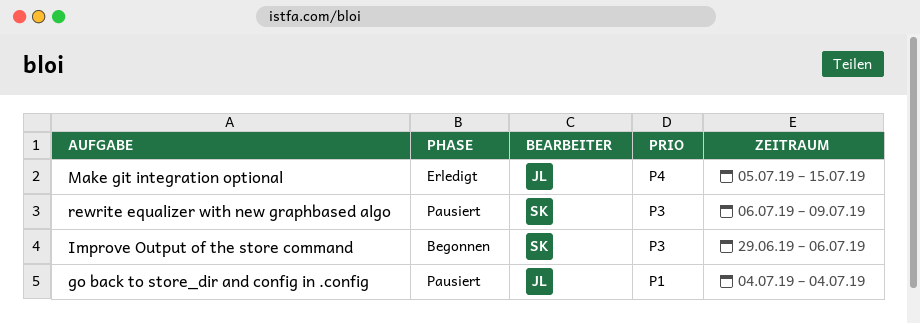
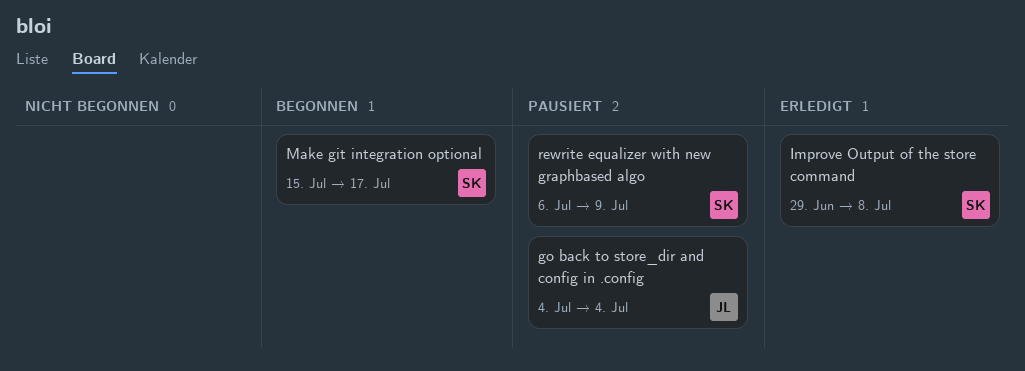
Improve Output of the store command, status: Begonnen -> Erledigt
Improve Output of the store command, due: Jul 6 -> Jul 8
Make git integration optional, status: Erledigt -> Begonnen
Make git integration optional, owner: JL -> SK
Make git integration optional, start: Jul 5 -> Jul 15
Make git integration optional, due: Jul 15 -> Jul 17

